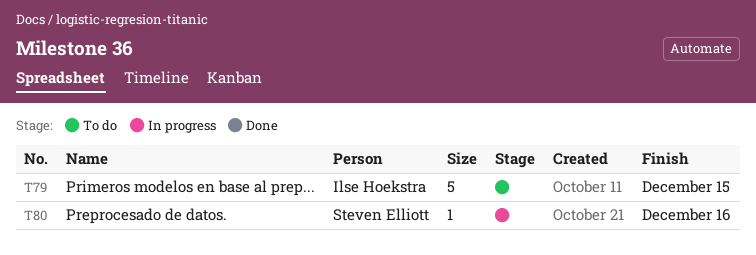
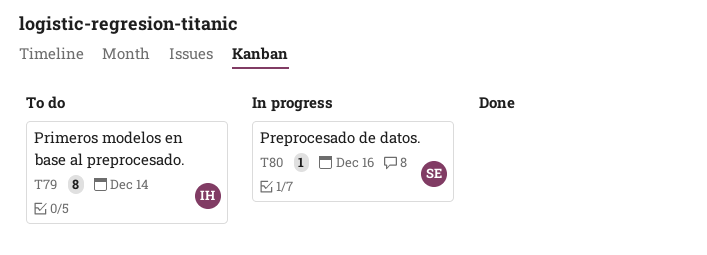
T79, estimate: 5 -> 8
T79, due: Dec 15 -> Dec 14

